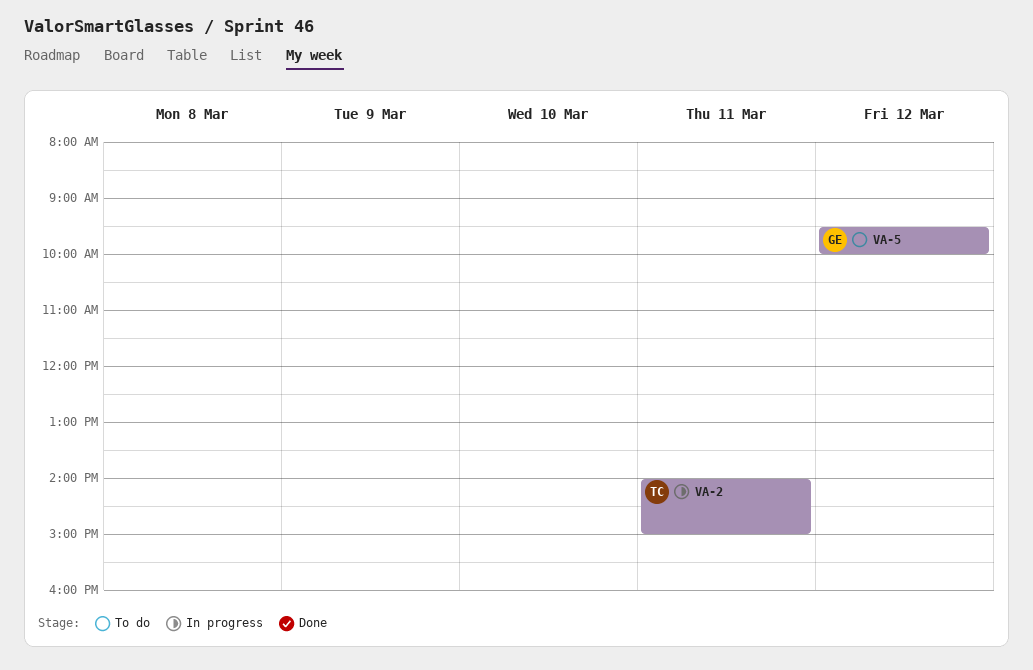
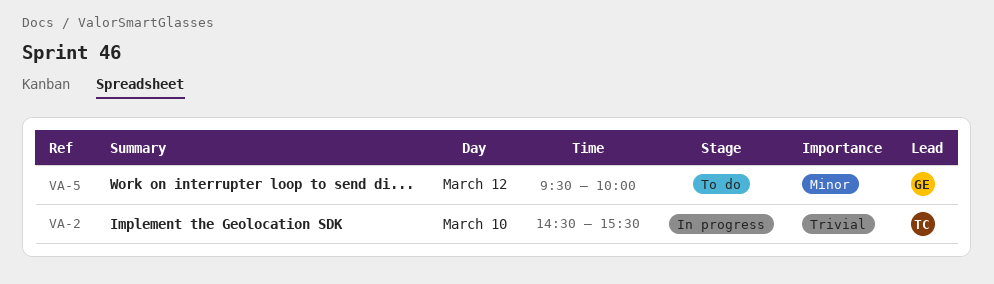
VA-2, day: Mar 11 -> Mar 10
VA-2, begins: 14:00 -> 14:30
VA-2, ends: 15:00 -> 15:30

